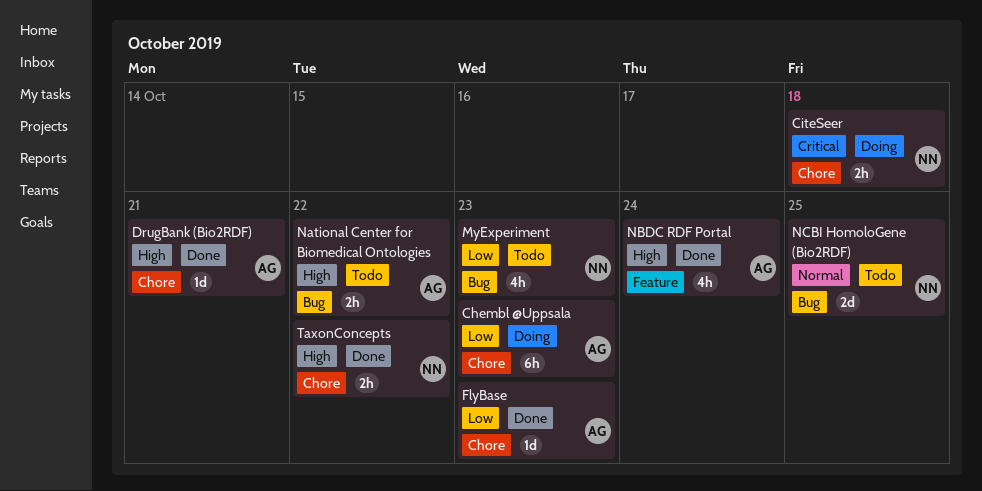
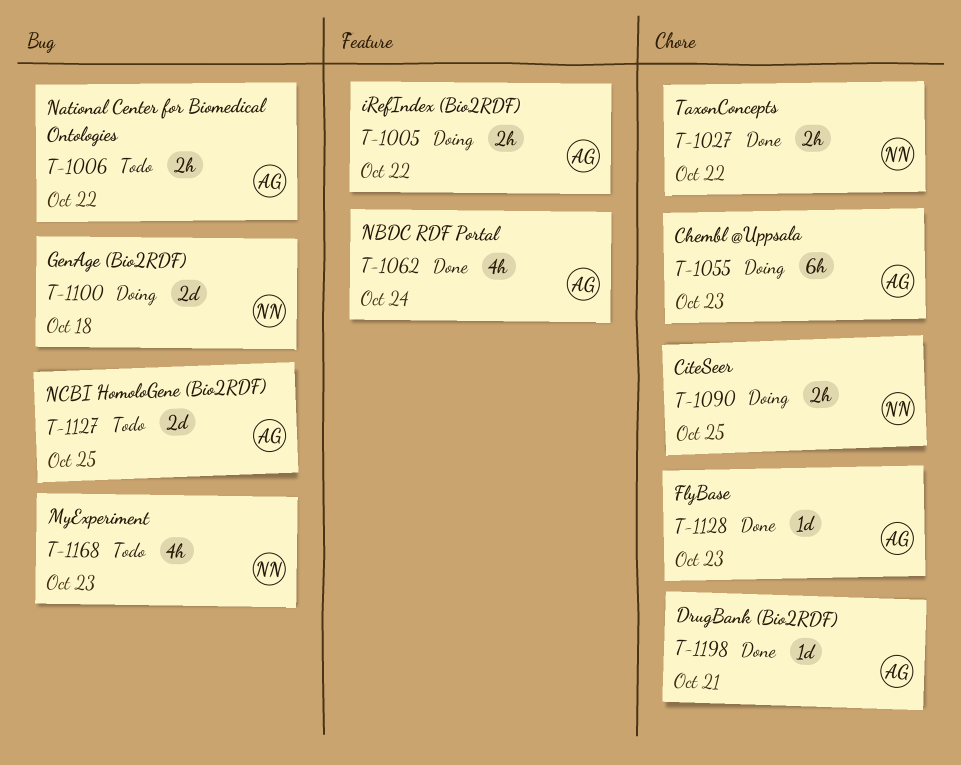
CiteSeer, due: Oct 18 -> Oct 25
GenAge (Bio2RDF): none -> present
iRefIndex (Bio2RDF): none -> present
NCBI HomoloGene (Bio2RDF), owner: NN -> AG

